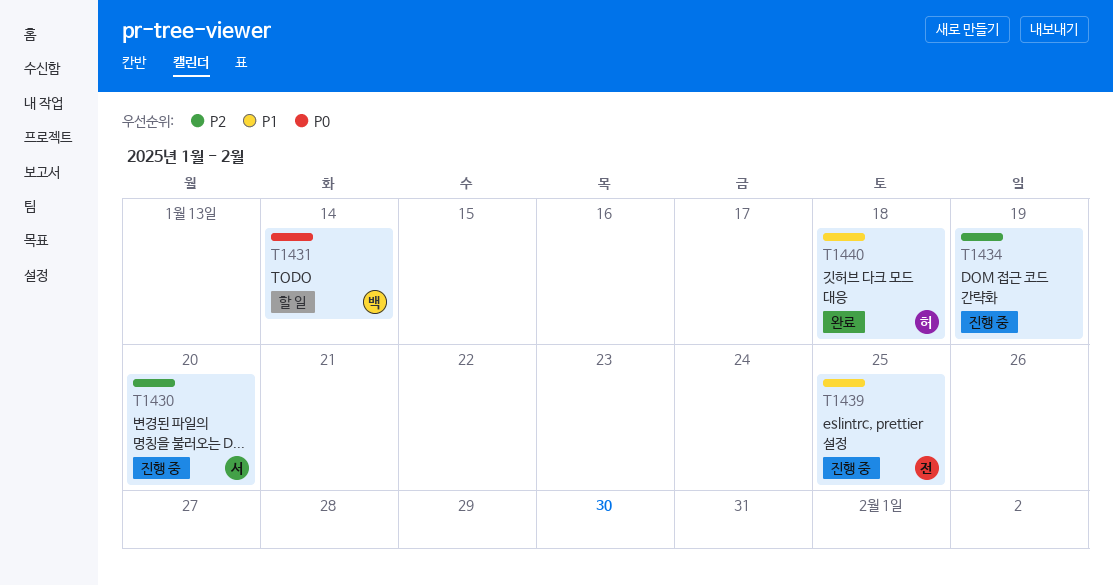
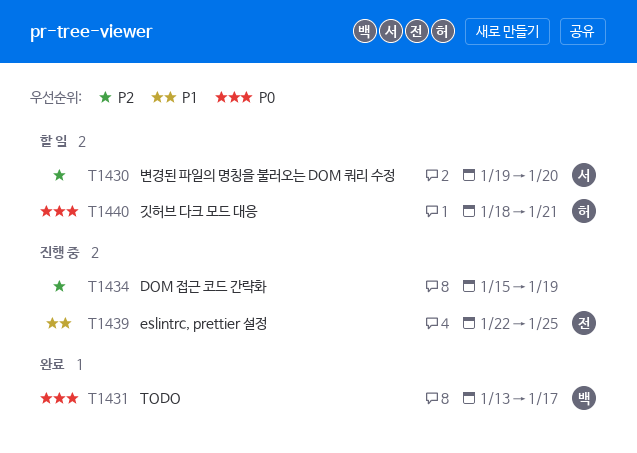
T1430, status: 진행 중 -> 할 일
T1431, status: 할 일 -> 완료
T1431, due: Jan 14 -> Jan 17
T1440, status: 완료 -> 할 일
T1440, priority: P1 -> P0
T1440, due: Jan 18 -> Jan 21

